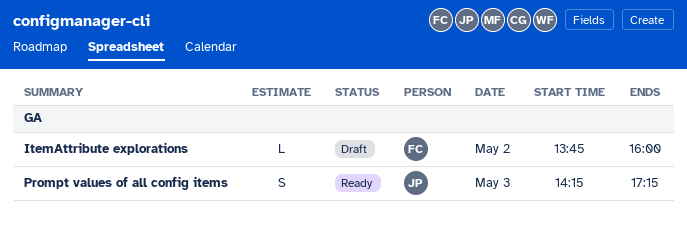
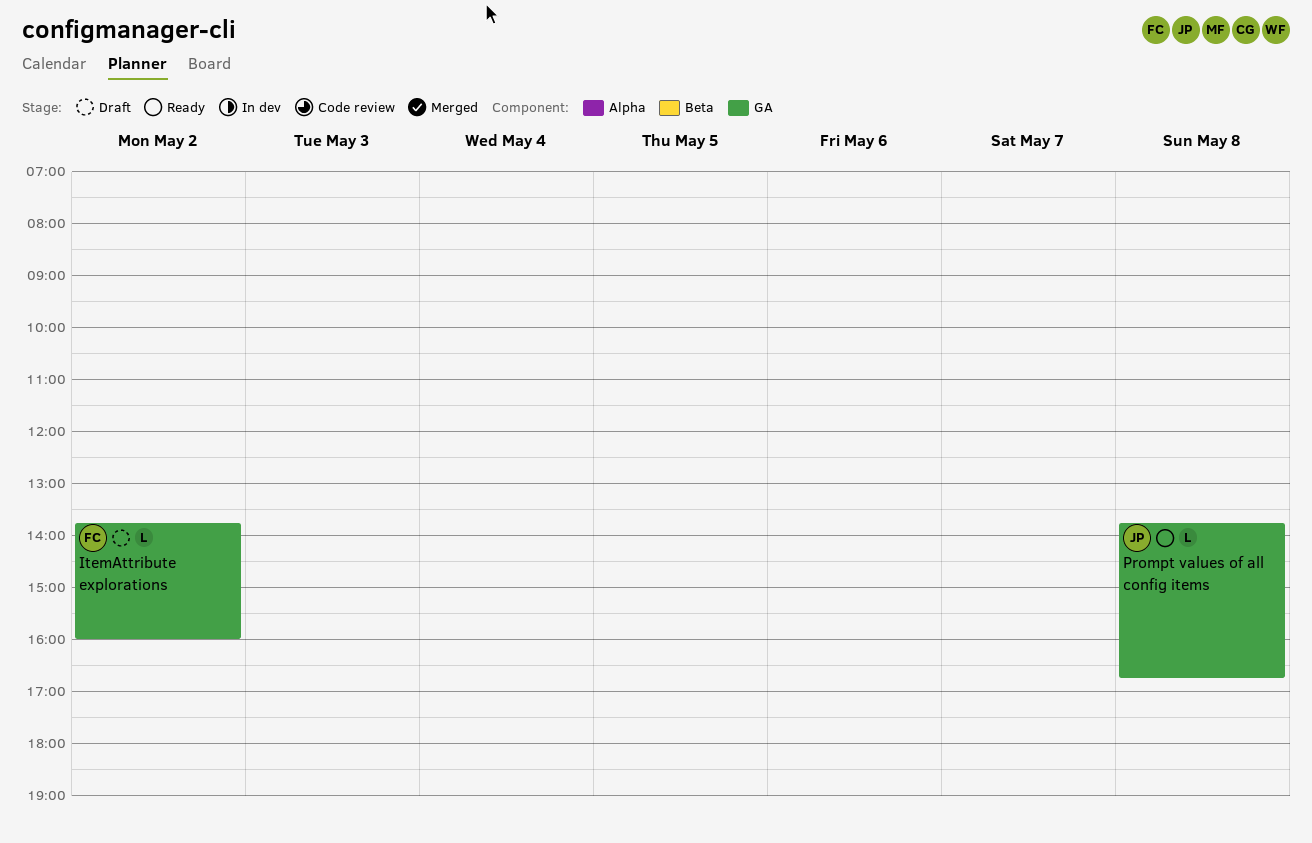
Prompt values of all config items, estimate: S -> L
Prompt values of all config items, day: May 3 -> May 8
Prompt values of all config items, begins: 14:15 -> 13:45
Prompt values of all config items, ends: 17:15 -> 16:45

